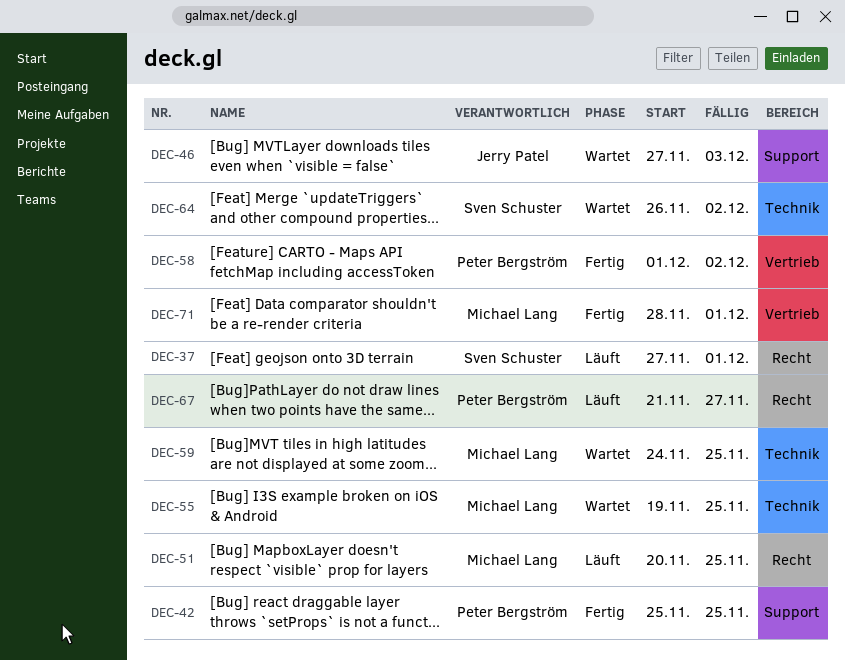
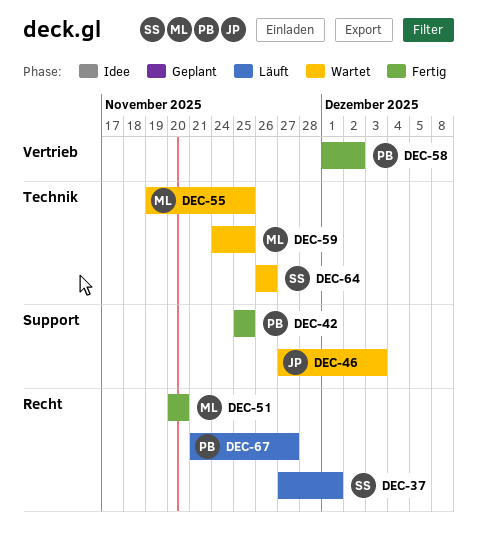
DEC-51, status: Läuft -> Fertig
DEC-51, due: Nov 25 -> Nov 20
DEC-64, due: Dec 2 -> Nov 26
DEC-71: present -> none

